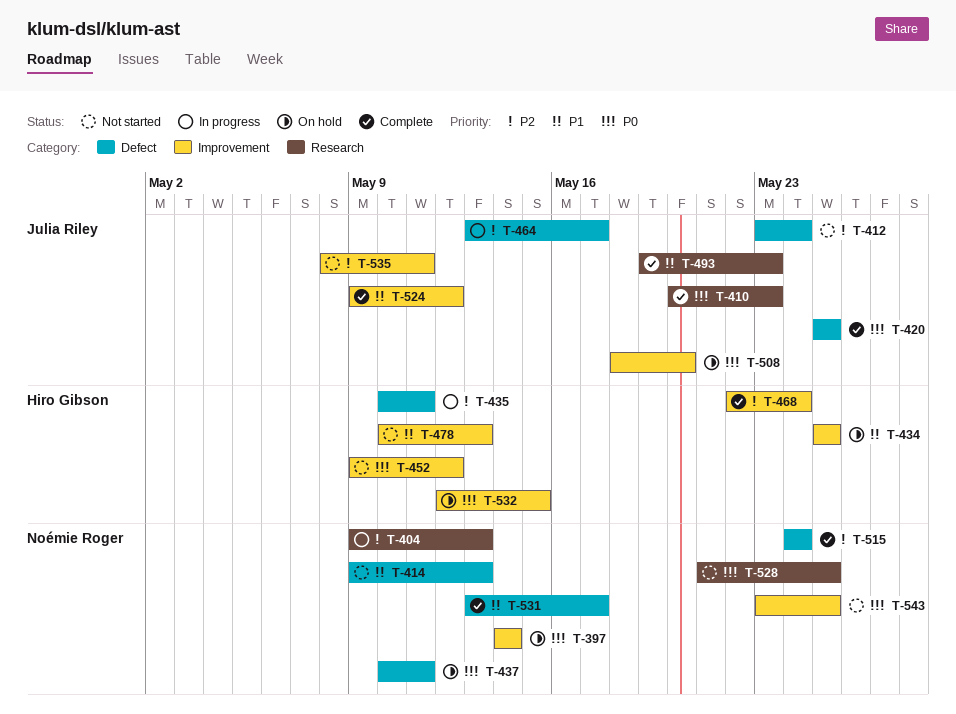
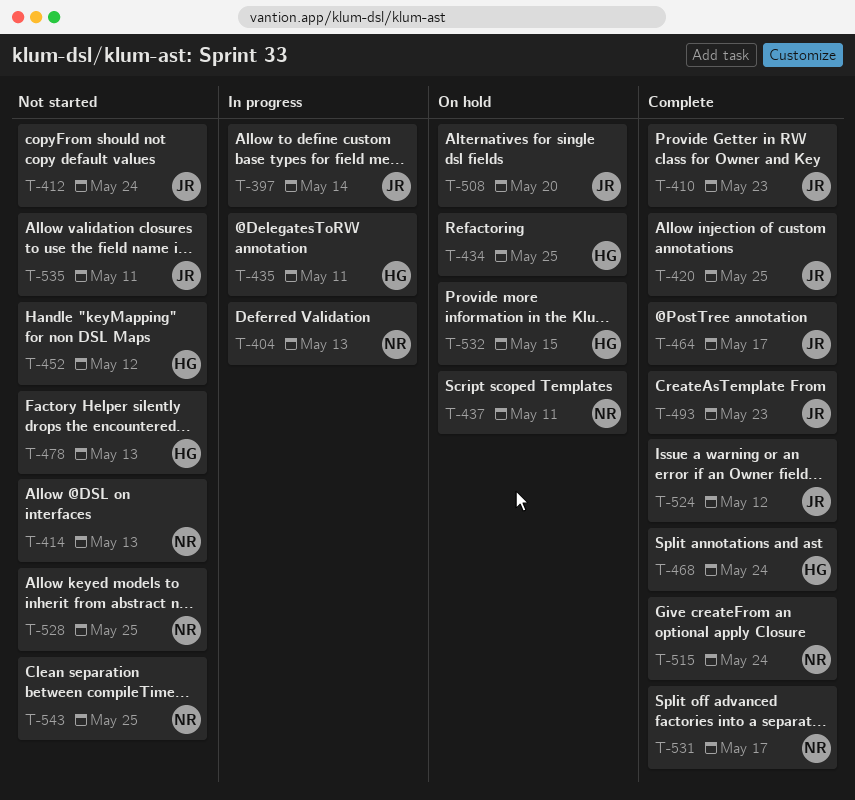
T-397, status: On hold -> In progress
T-397, owner: Noémie Roger -> Julia Riley
T-464, status: In progress -> Complete

